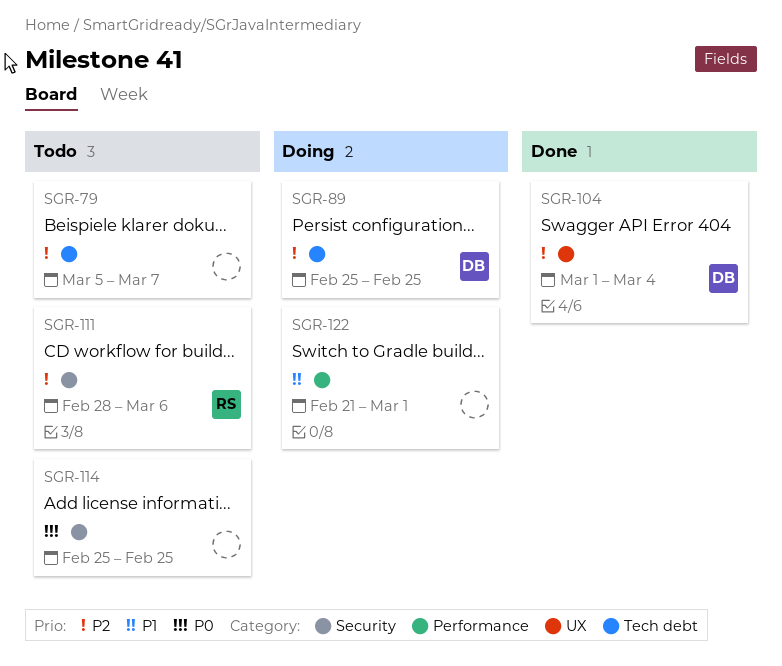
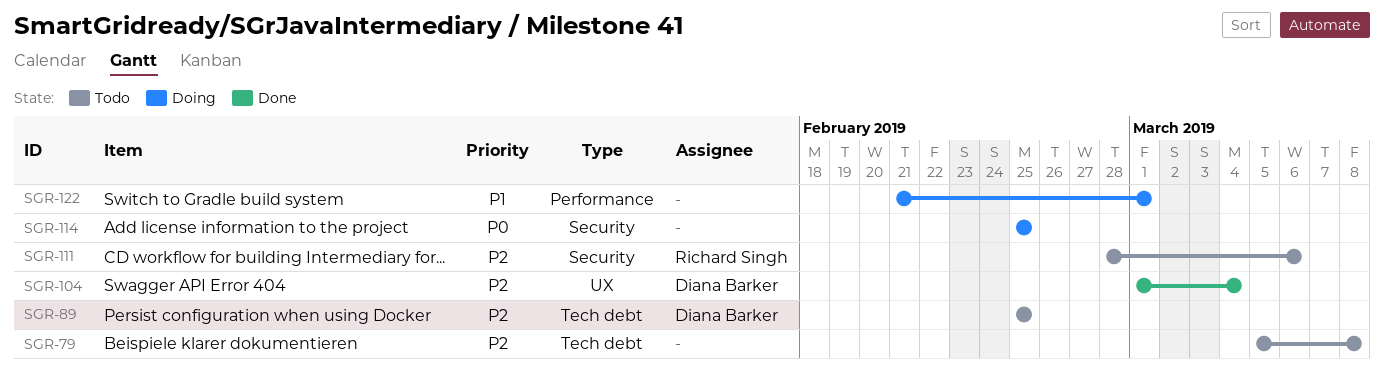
SGR-79, due: Mar 7 -> Mar 8
SGR-89, status: Doing -> Todo
SGR-114, status: Todo -> Doing

